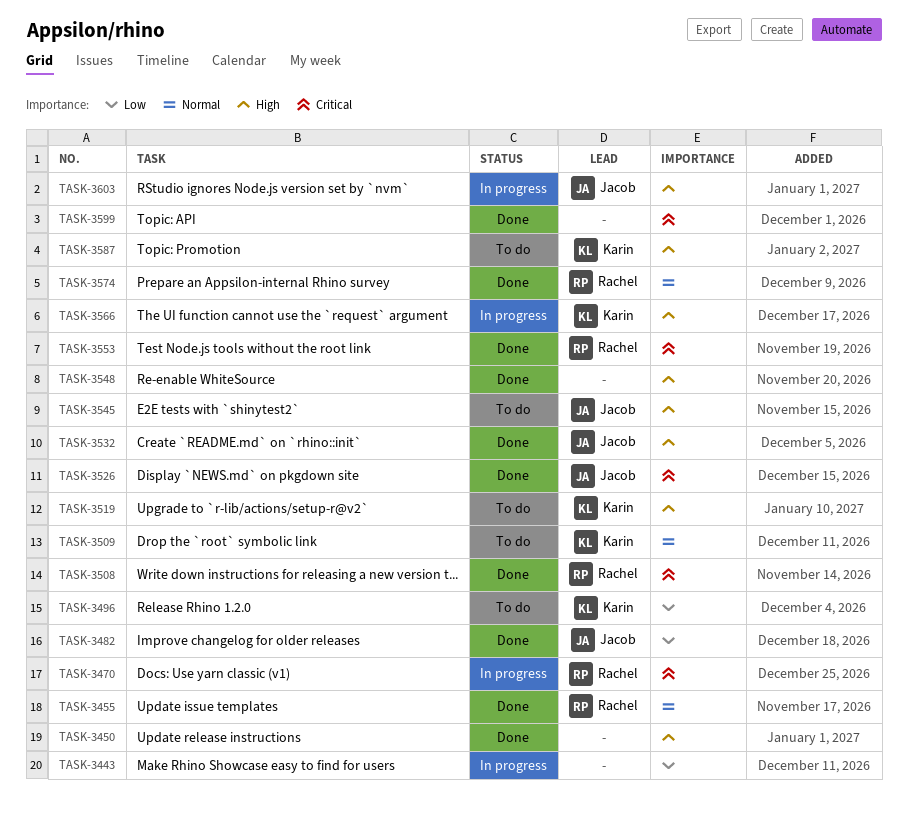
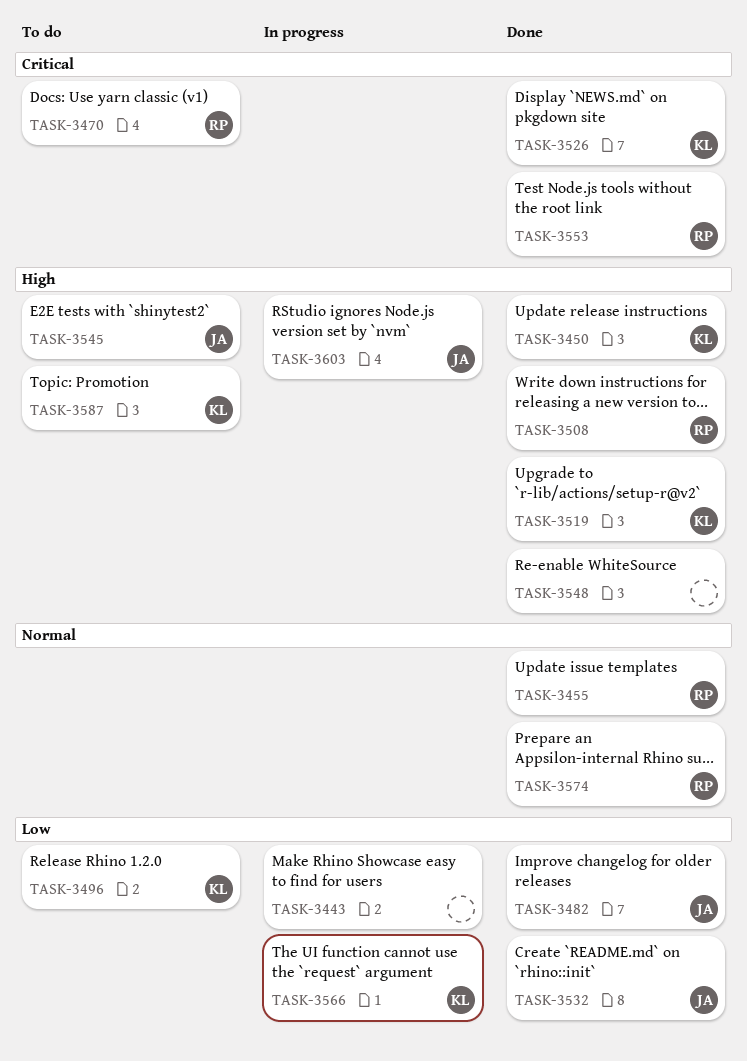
TASK-3450, owner: none -> Karin
TASK-3470, status: In progress -> To do
TASK-3508, priority: Critical -> High
TASK-3509: present -> none
TASK-3519, status: To do -> Done
TASK-3526, owner: Jacob -> Karin
TASK-3532, priority: High -> Low
TASK-3566, priority: High -> Low
TASK-3599: present -> none

